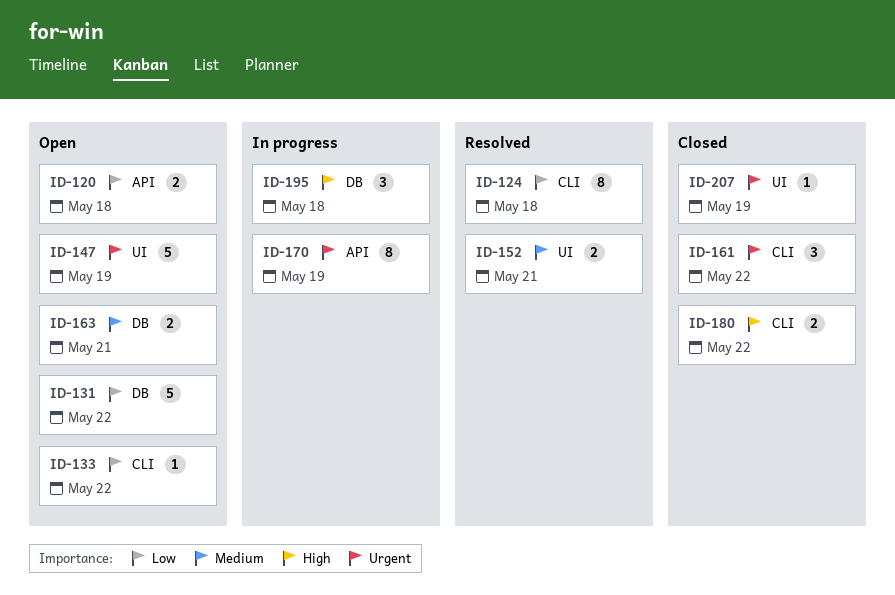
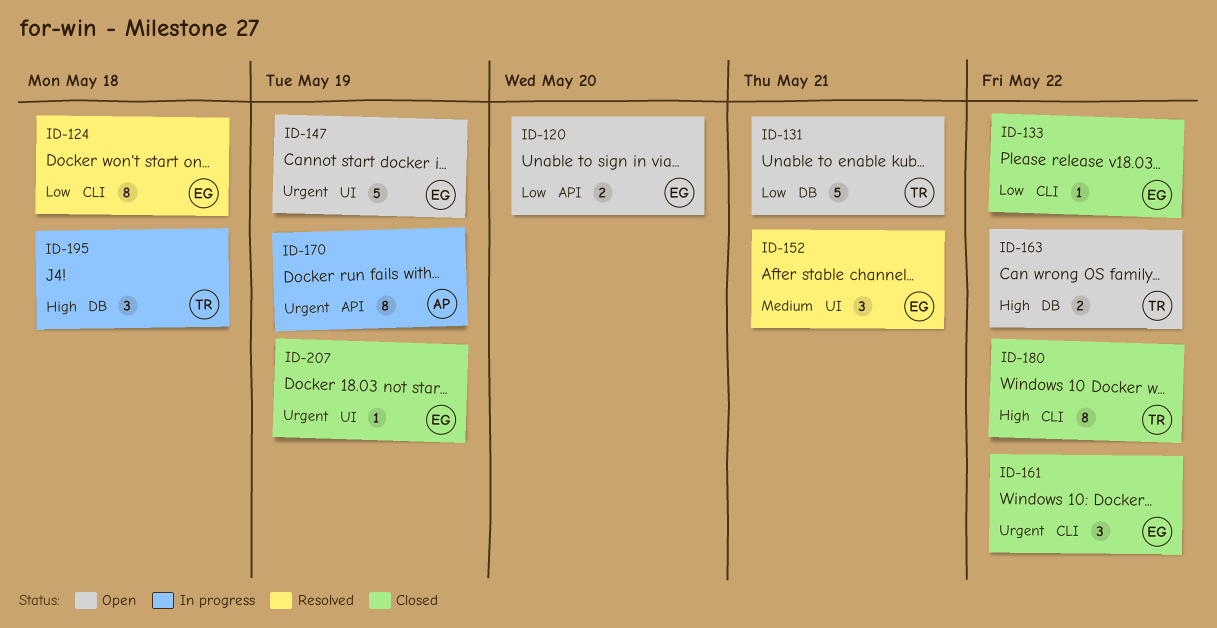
ID-120, due: May 18 -> May 20
ID-131, due: May 22 -> May 21
ID-133, status: Open -> Closed
ID-152, estimate: 2 -> 3
ID-163, priority: Medium -> High
ID-163, due: May 21 -> May 22
ID-180, estimate: 2 -> 8

